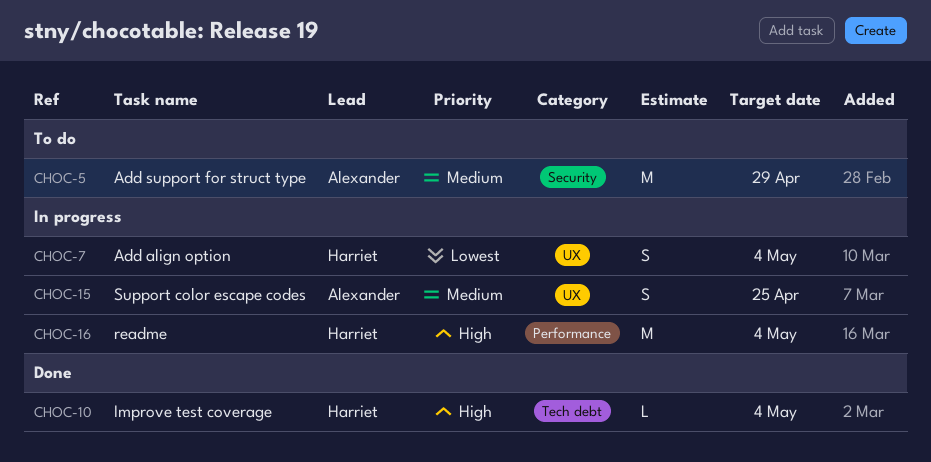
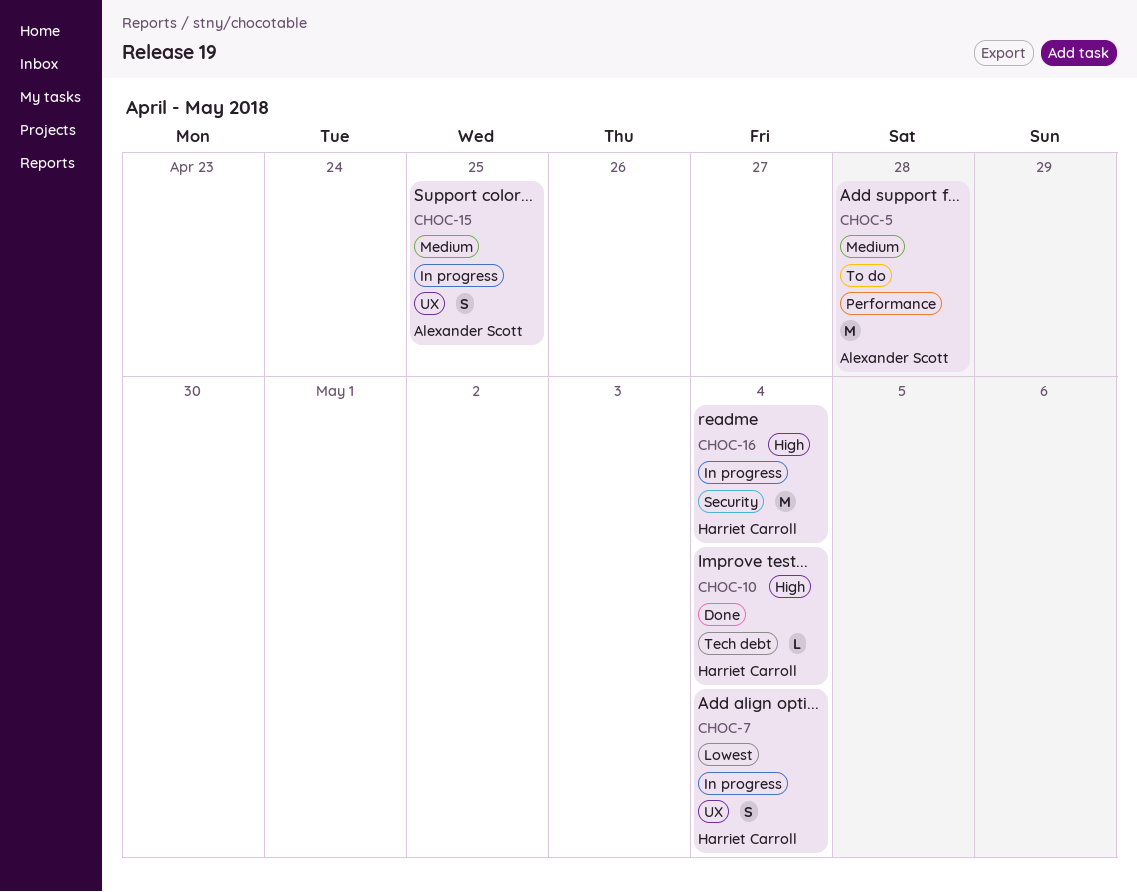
CHOC-5, label: Security -> Performance
CHOC-5, due: Apr 29 -> Apr 28
CHOC-16, label: Performance -> Security

